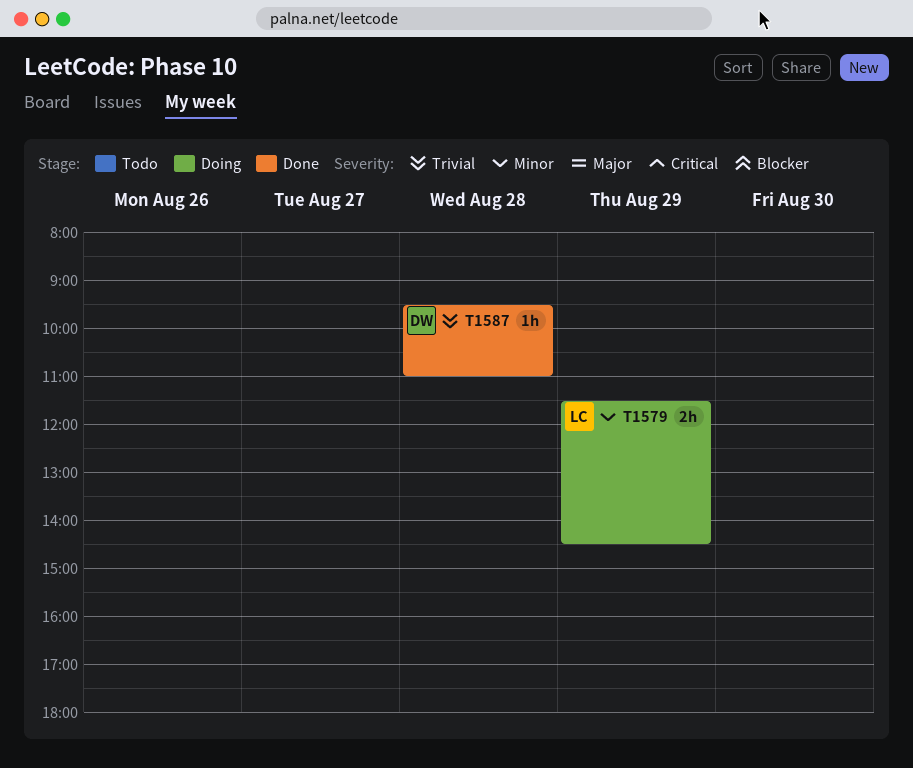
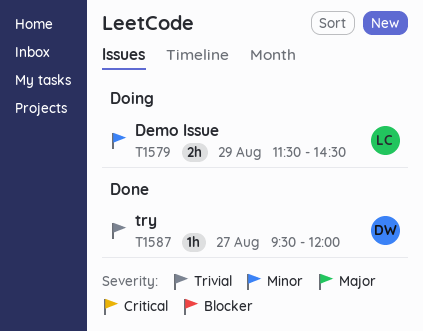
T1587, day: Aug 28 -> Aug 27
T1587, ends: 11:00 -> 12:00

